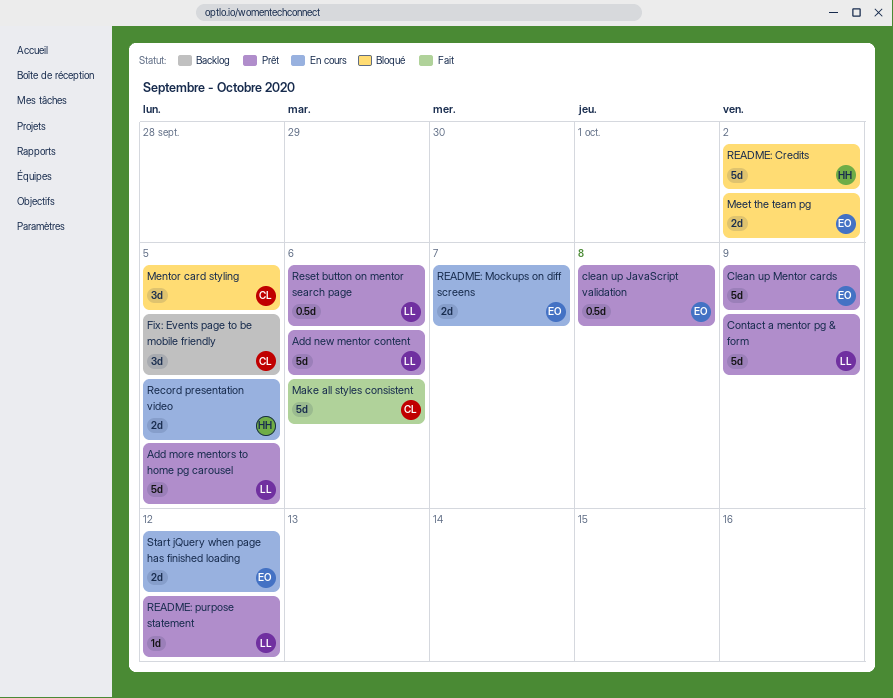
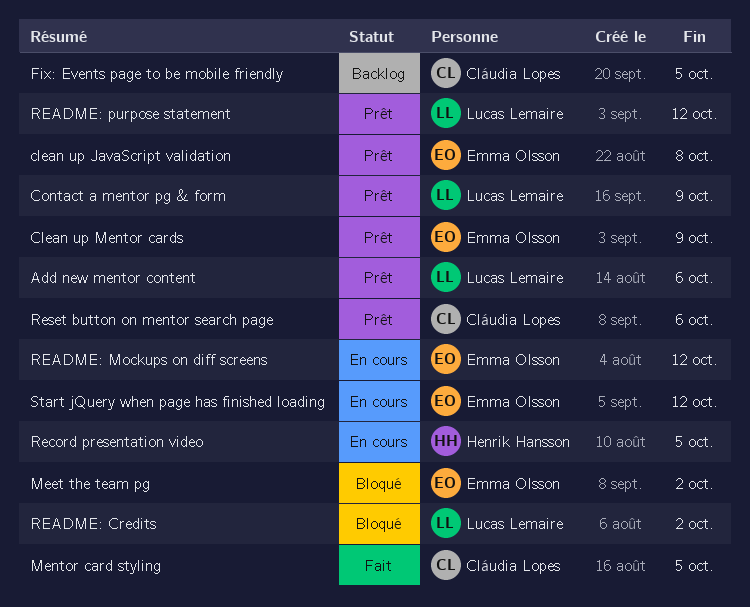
Add more mentors to home pg carousel: present -> none
Make all styles consistent: present -> none
Mentor card styling, status: Bloqué -> Fait
README: Credits, owner: Henrik Hansson -> Lucas Lemaire
README: Mockups on diff screens, due: Oct 7 -> Oct 12
Reset button on mentor search page, owner: Lucas Lemaire -> Cláudia Lopes

